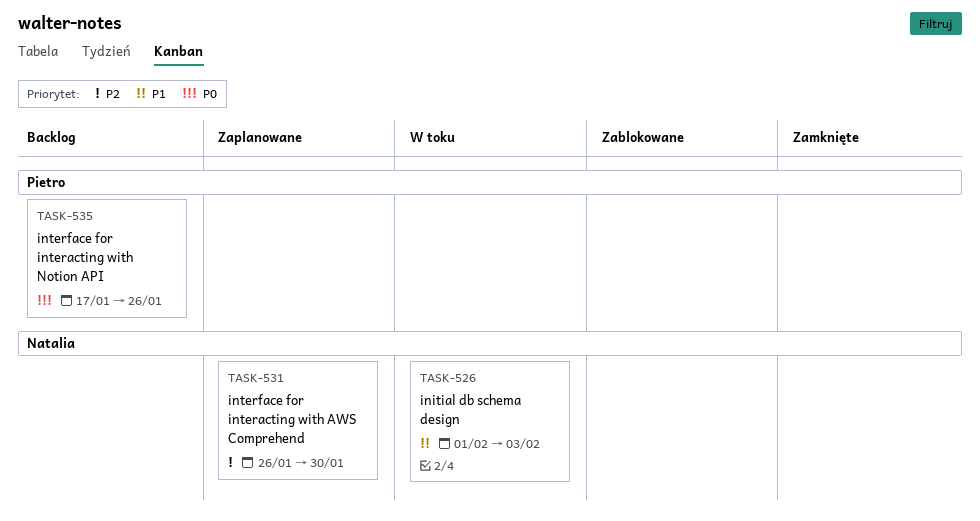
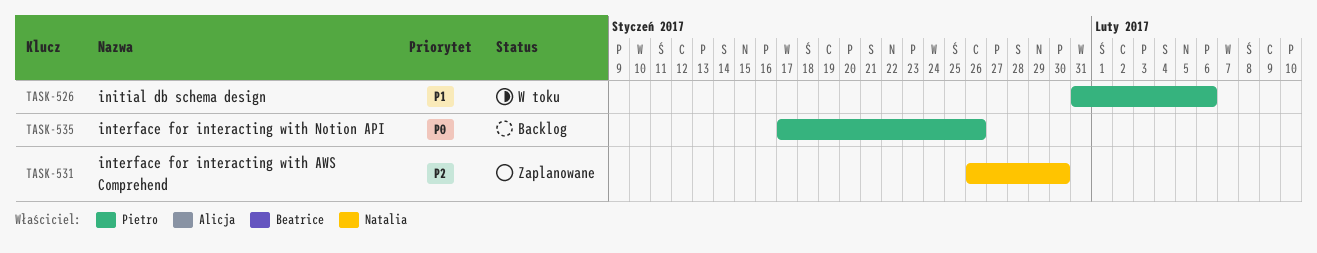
TASK-526, owner: Natalia -> Pietro
TASK-526, start: Feb 1 -> Jan 31
TASK-526, due: Feb 3 -> Feb 6

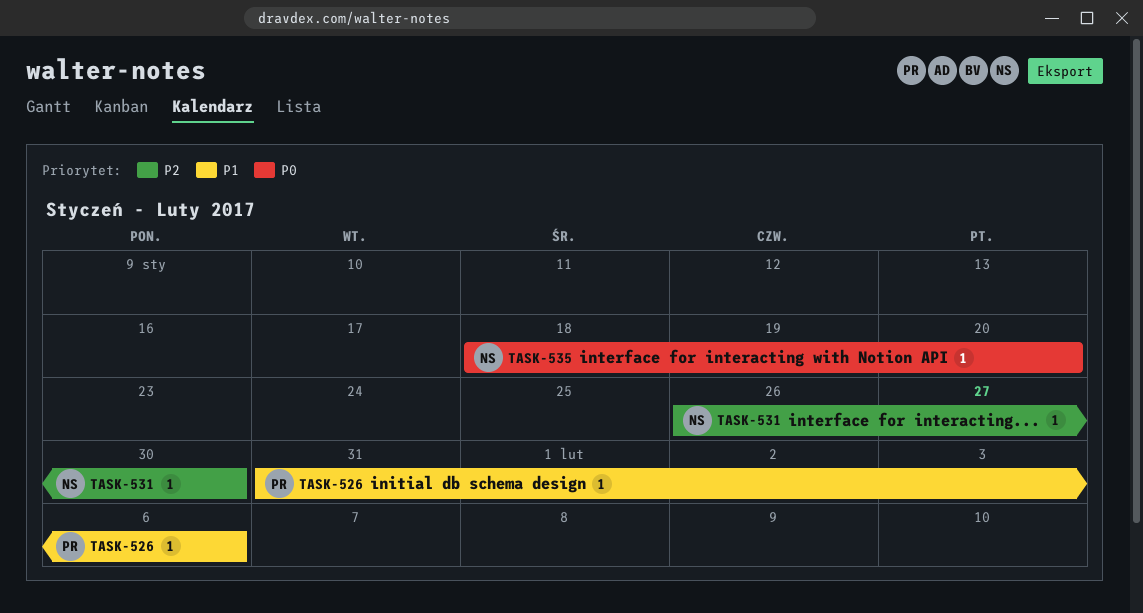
TASK-535, owner: Pietro -> Natalia
TASK-535, start: Jan 17 -> Jan 18
TASK-535, due: Jan 26 -> Jan 20

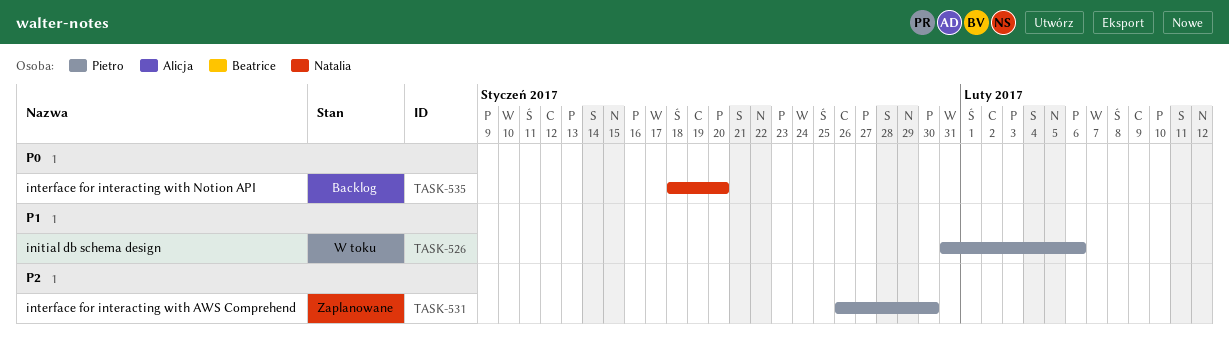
TASK-531, owner: Natalia -> Pietro

